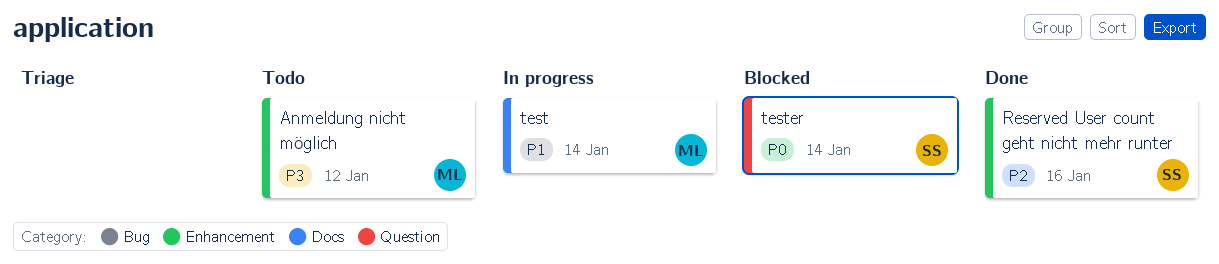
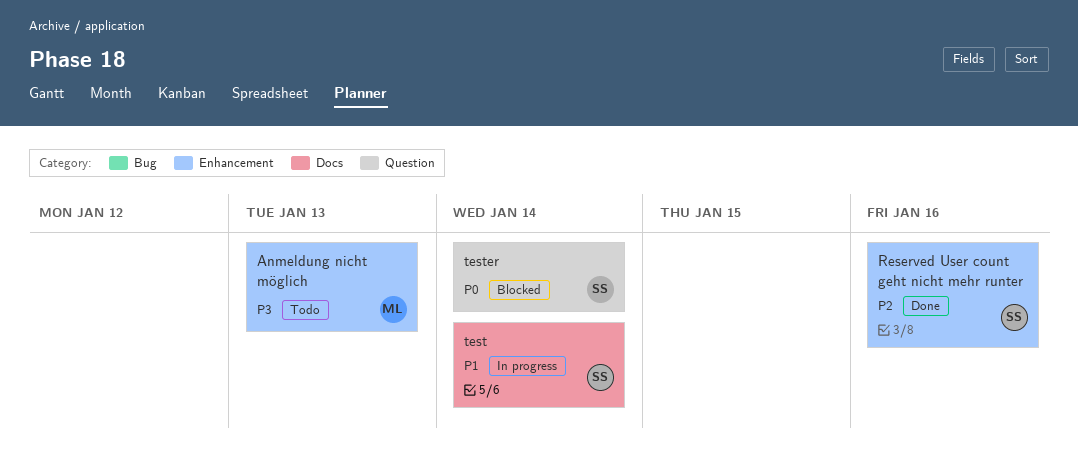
Anmeldung nicht möglich, due: Jan 12 -> Jan 13
test, owner: ML -> SS

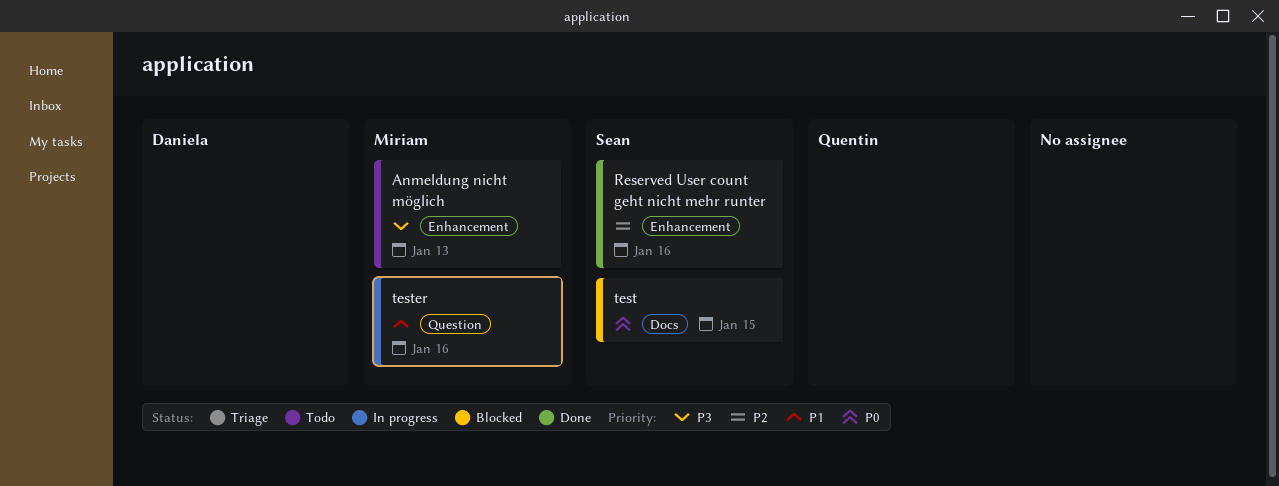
test, status: In progress -> Blocked
test, priority: P1 -> P0
test, due: Jan 14 -> Jan 15
tester, status: Blocked -> In progress
tester, owner: Sean -> Miriam
tester, priority: P0 -> P1
tester, due: Jan 14 -> Jan 16

